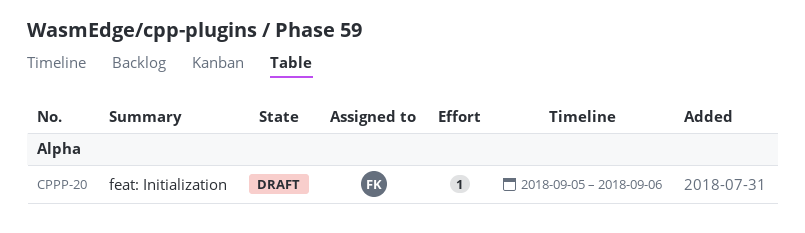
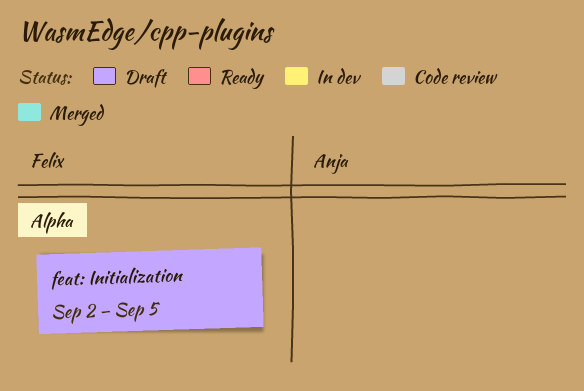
feat: Initialization, start: Sep 5 -> Sep 2
feat: Initialization, due: Sep 6 -> Sep 5

